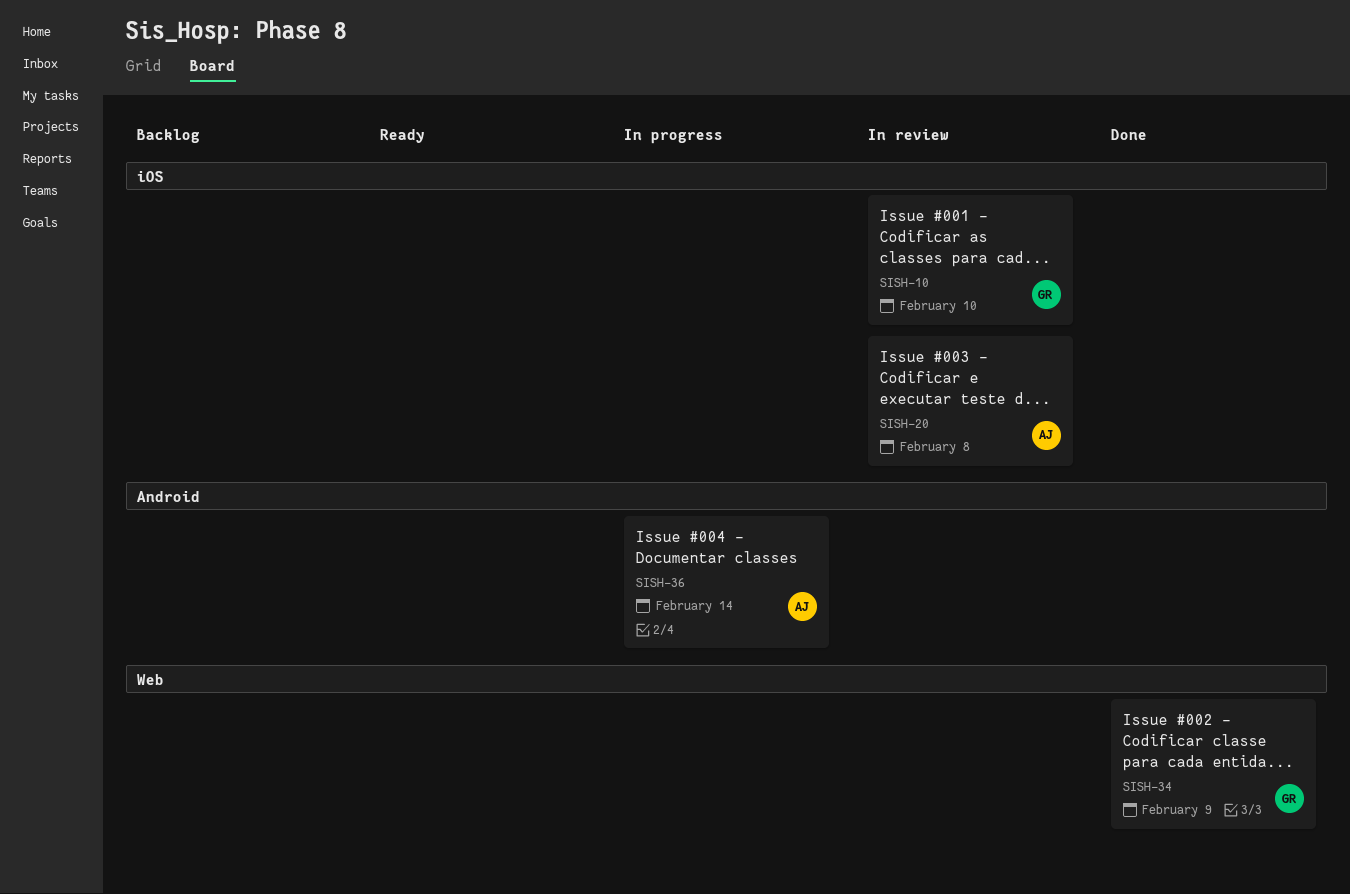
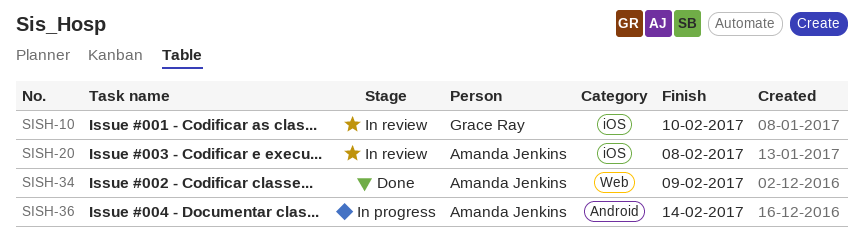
SISH-34, owner: Grace Ray -> Amanda Jenkins

